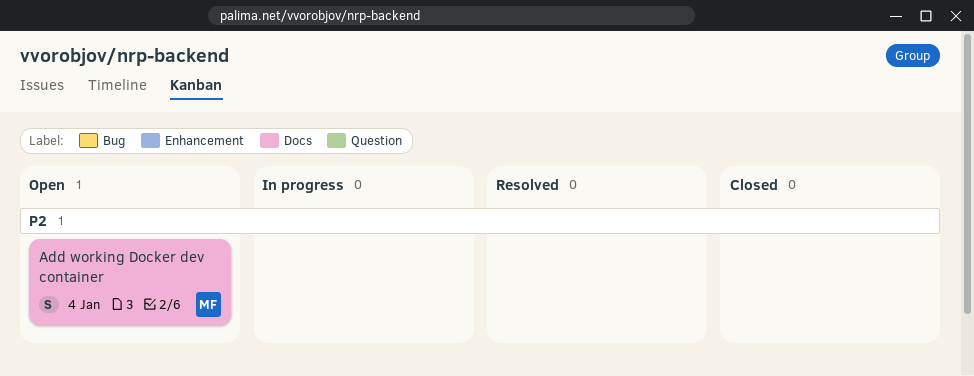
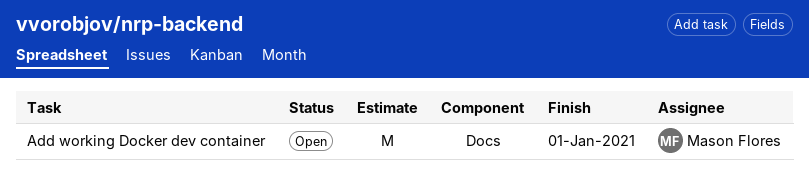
Add working Docker dev container, estimate: S -> M
Add working Docker dev container, due: Jan 4 -> Jan 1

